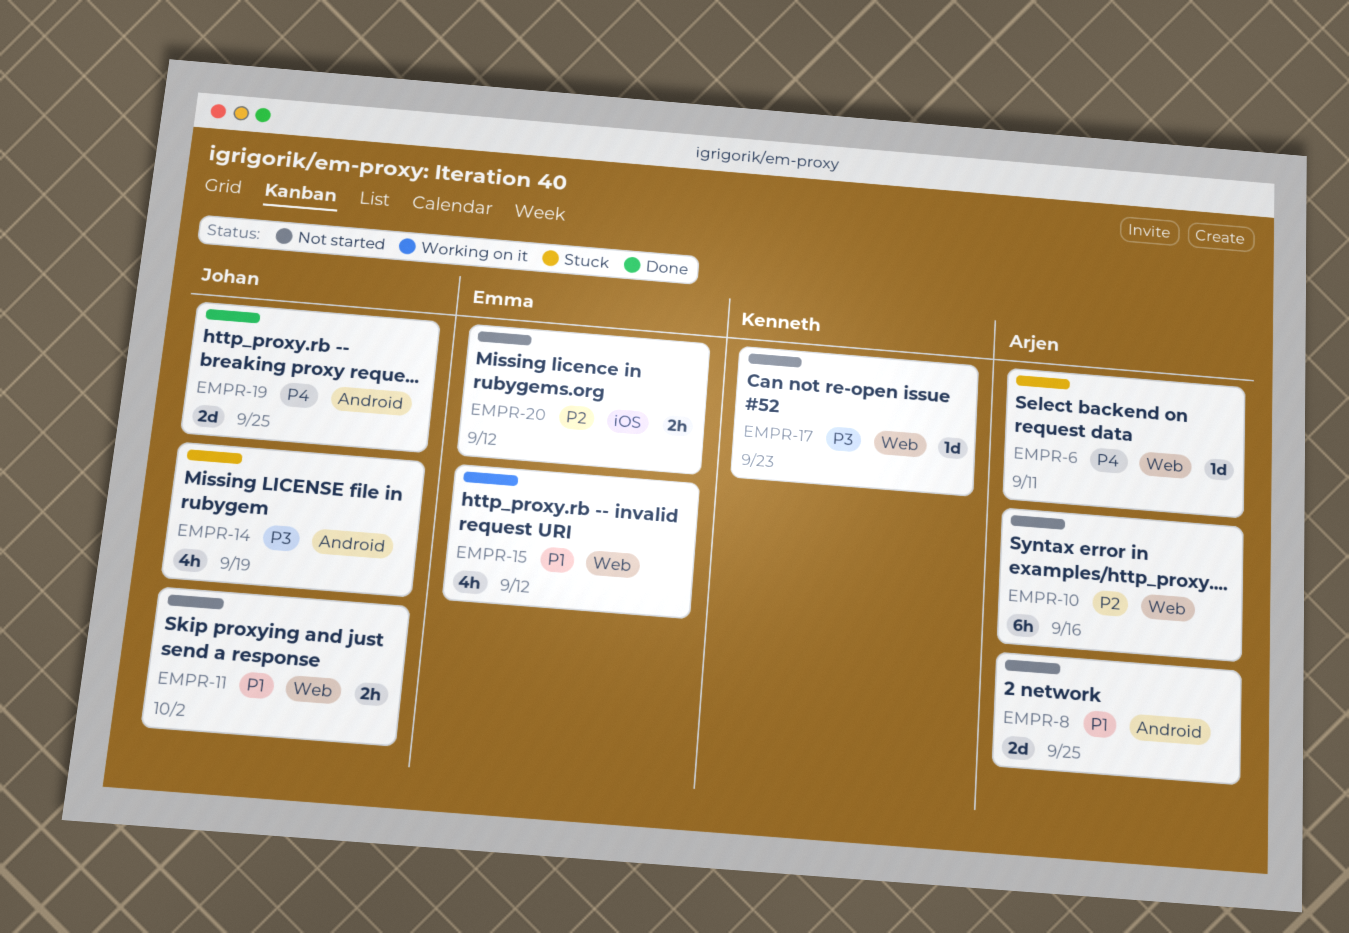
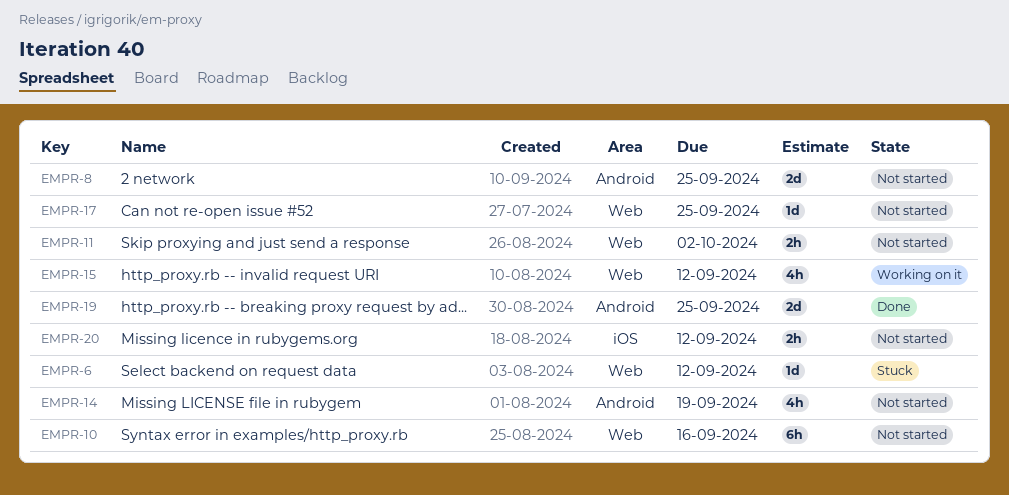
EMPR-6, due: Sep 11 -> Sep 12
EMPR-14, status: Stuck -> Not started
EMPR-17, due: Sep 23 -> Sep 25

